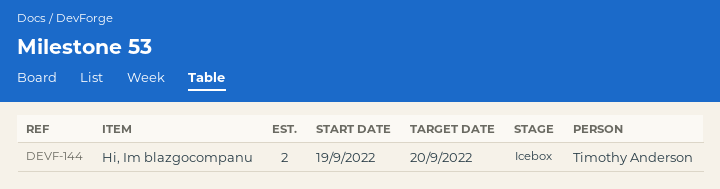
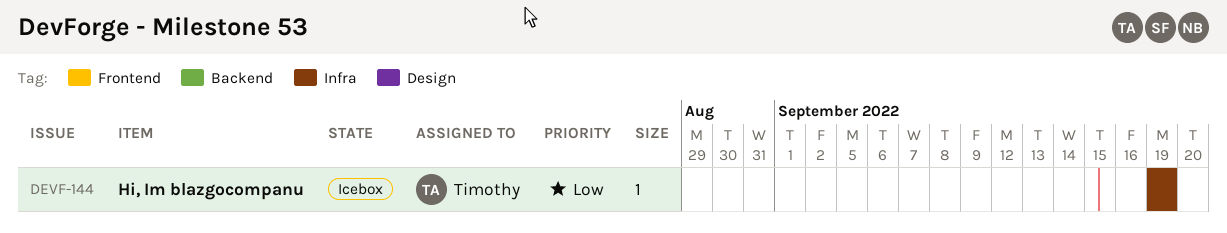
DEVF-144, estimate: 2 -> 1
DEVF-144, due: Sep 20 -> Sep 19

